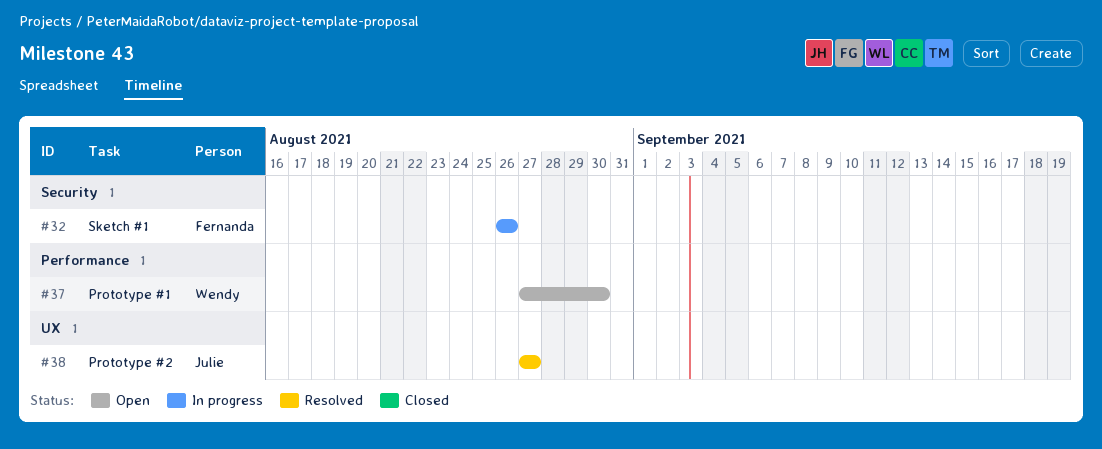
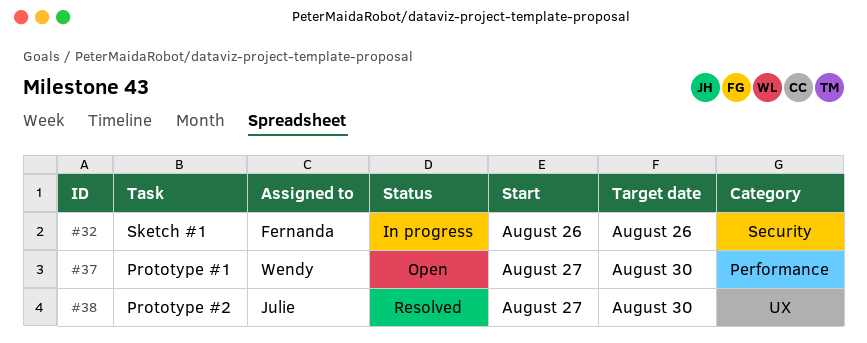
#38, due: Aug 27 -> Aug 30

